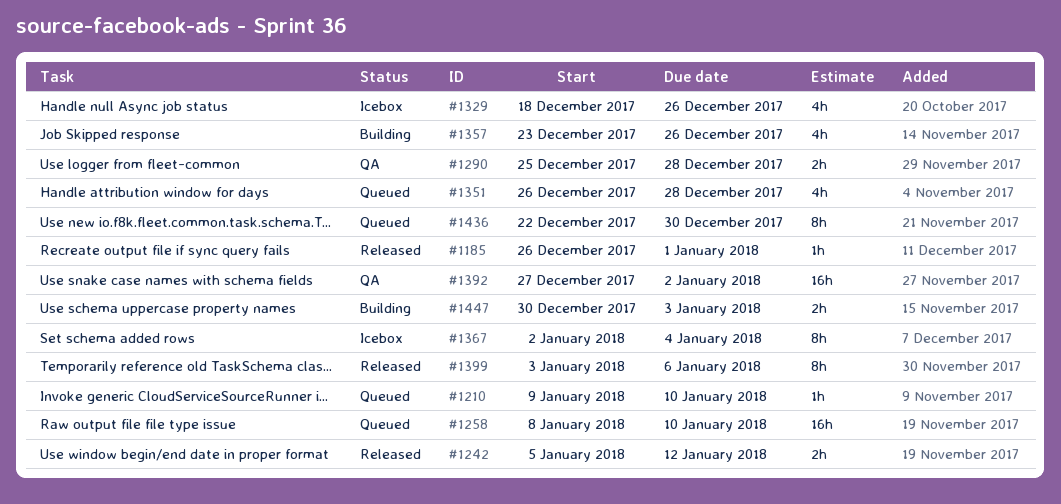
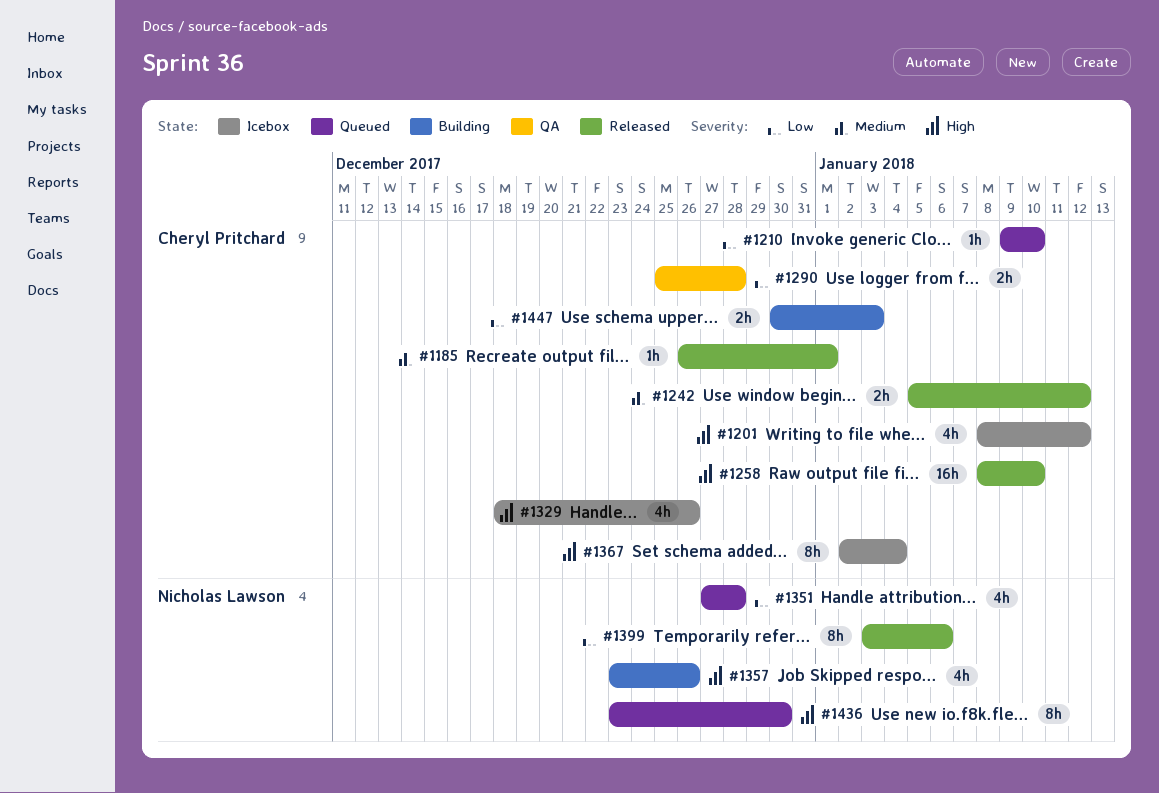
#1201: none -> present
#1258, status: Queued -> Released
#1351, start: Dec 26 -> Dec 27
#1392: present -> none
#1436, start: Dec 22 -> Dec 23

